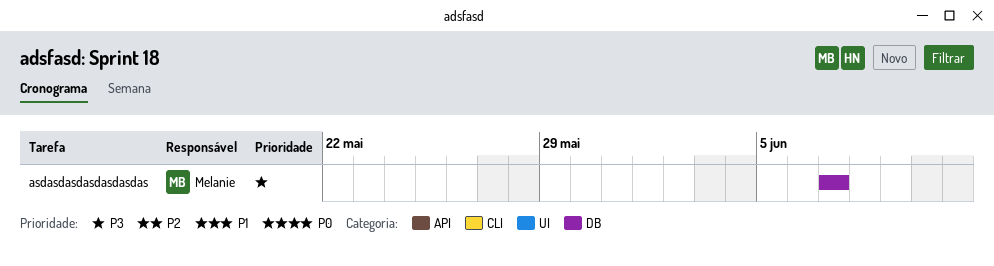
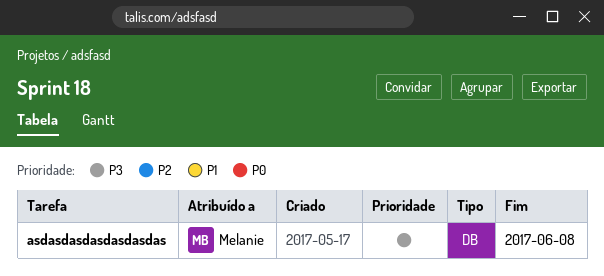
asdasdasdasdasdasdas, due: Jun 7 -> Jun 8

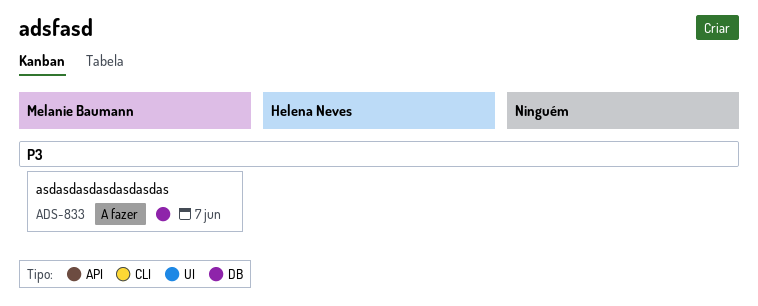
asdasdasdasdasdasdas, due: Jun 8 -> Jun 7

